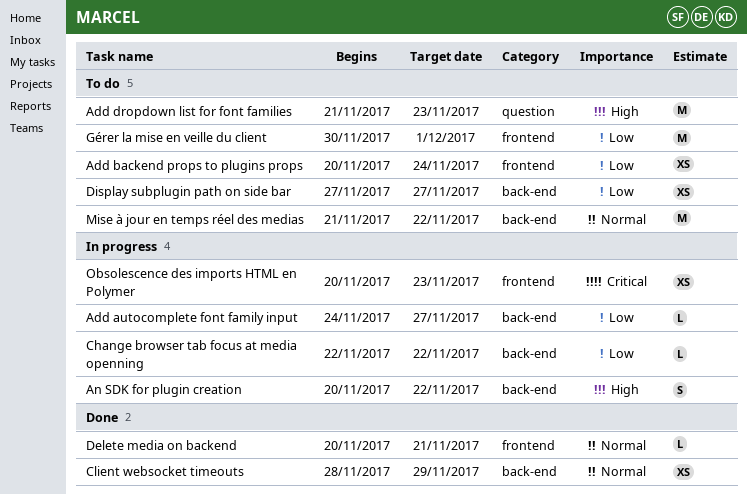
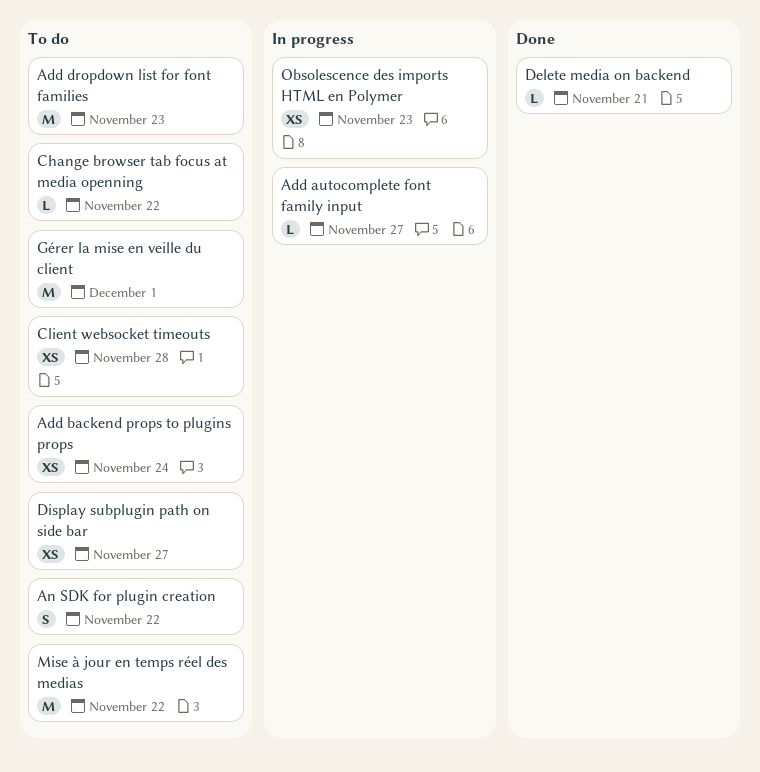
An SDK for plugin creation, status: In progress -> To do
Change browser tab focus at media openning, status: In progress -> To do
Client websocket timeouts, status: Done -> To do
Client websocket timeouts, due: Nov 29 -> Nov 28

